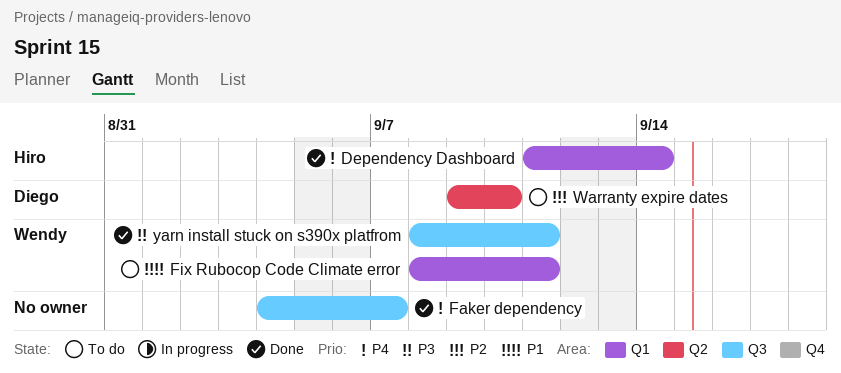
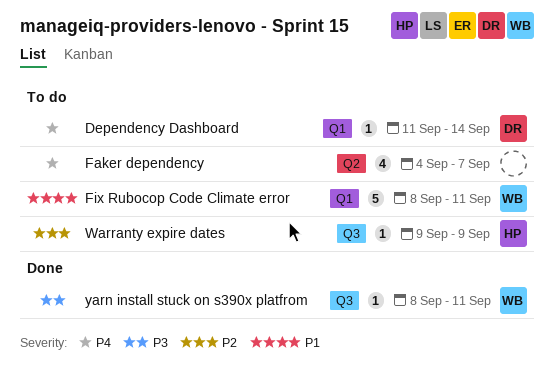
Dependency Dashboard, status: Done -> To do
Dependency Dashboard, owner: Hiro -> Diego
Faker dependency, status: Done -> To do
Faker dependency, label: Q3 -> Q2
Warranty expire dates, owner: Diego -> Hiro
Warranty expire dates, label: Q2 -> Q3
Warranty expire dates, due: Sep 10 -> Sep 9

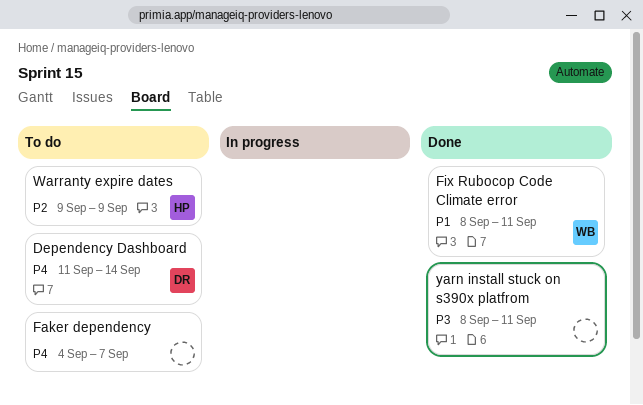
Fix Rubocop Code Climate error, status: To do -> Done
yarn install stuck on s390x platfrom, owner: WB -> none

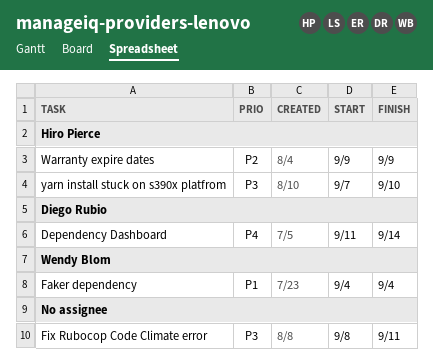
Faker dependency, owner: none -> Wendy Blom
Faker dependency, priority: P4 -> P1
Faker dependency, due: Sep 7 -> Sep 4
Fix Rubocop Code Climate error, owner: Wendy Blom -> none
Fix Rubocop Code Climate error, priority: P1 -> P3
yarn install stuck on s390x platfrom, owner: none -> Hiro Pierce
yarn install stuck on s390x platfrom, start: Sep 8 -> Sep 7
yarn install stuck on s390x platfrom, due: Sep 11 -> Sep 10

